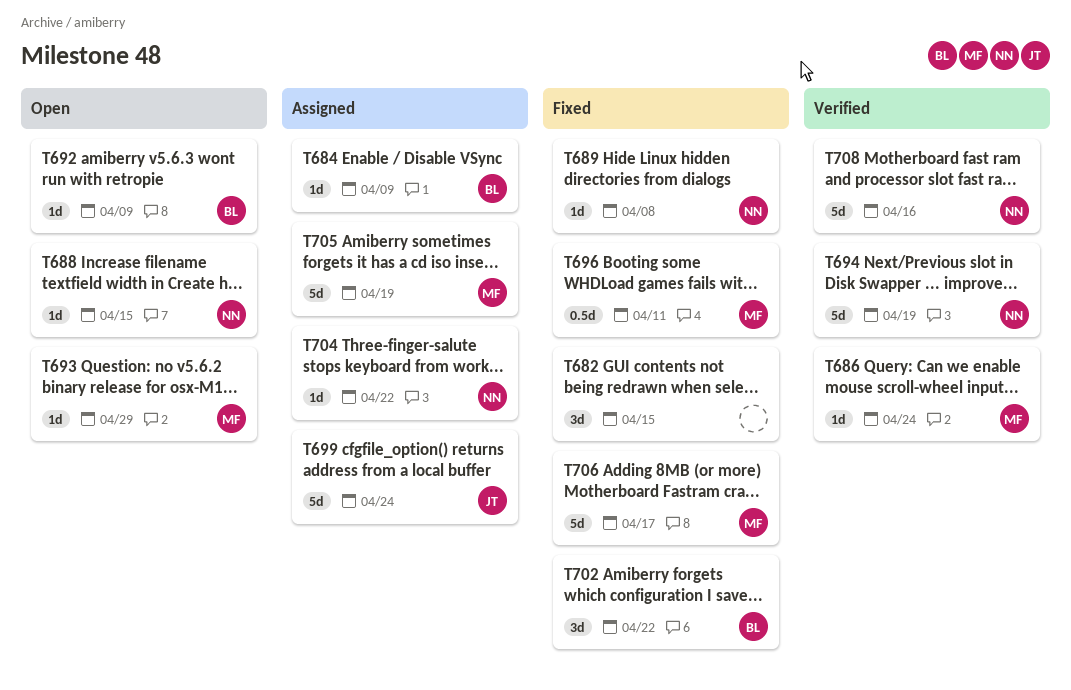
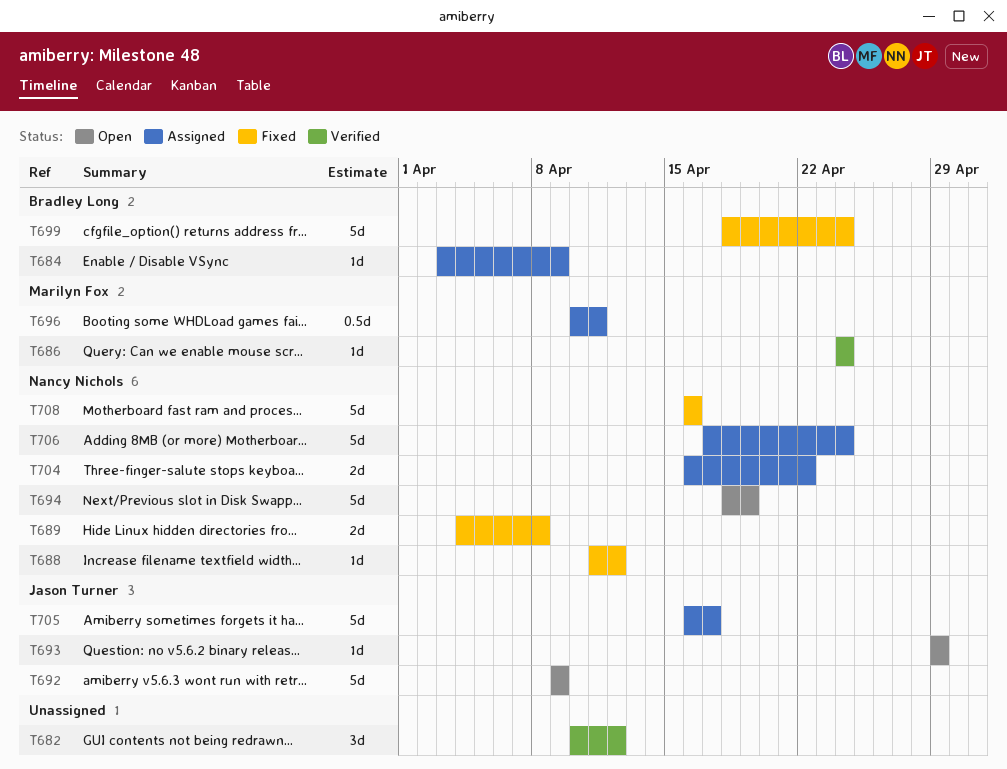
T682, status: Fixed -> Verified
T682, due: Apr 15 -> Apr 12
T688, status: Open -> Fixed
T688, due: Apr 15 -> Apr 12
T689, estimate: 1d -> 2d
T692, owner: Bradley Long -> Jason Turner
T692, estimate: 1d -> 5d
T693, owner: Marilyn Fox -> Jason Turner
T694, status: Verified -> Open
T696, status: Fixed -> Assigned
T699, status: Assigned -> Fixed
T699, owner: Jason Turner -> Bradley Long
T702: present -> none
T704, estimate: 1d -> 2d
T705, owner: Marilyn Fox -> Jason Turner
T705, due: Apr 19 -> Apr 17
T706, status: Fixed -> Assigned
T706, owner: Marilyn Fox -> Nancy Nichols
T706, due: Apr 17 -> Apr 24
T708, status: Verified -> Fixed

